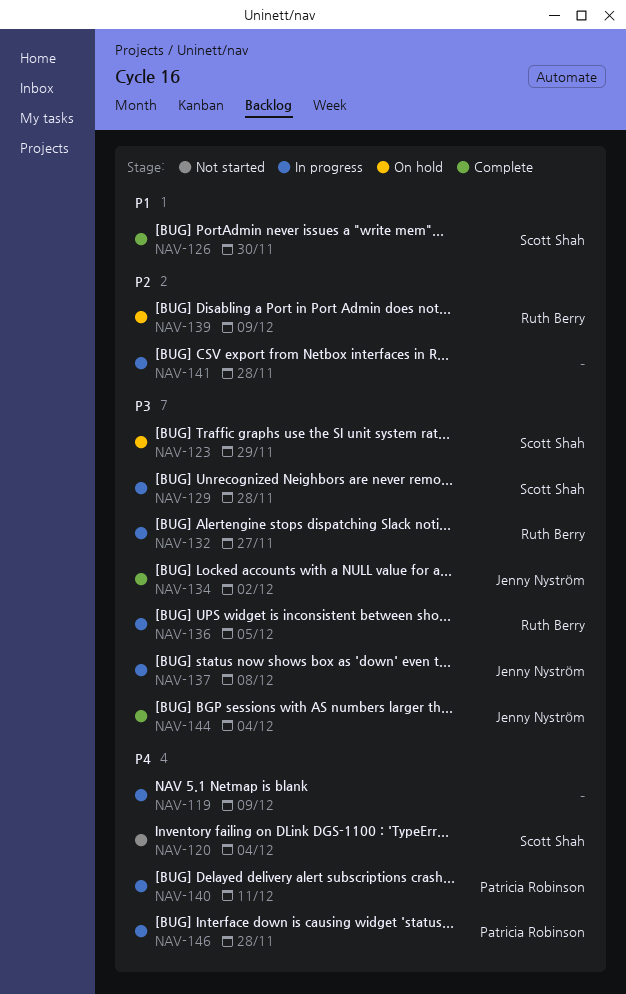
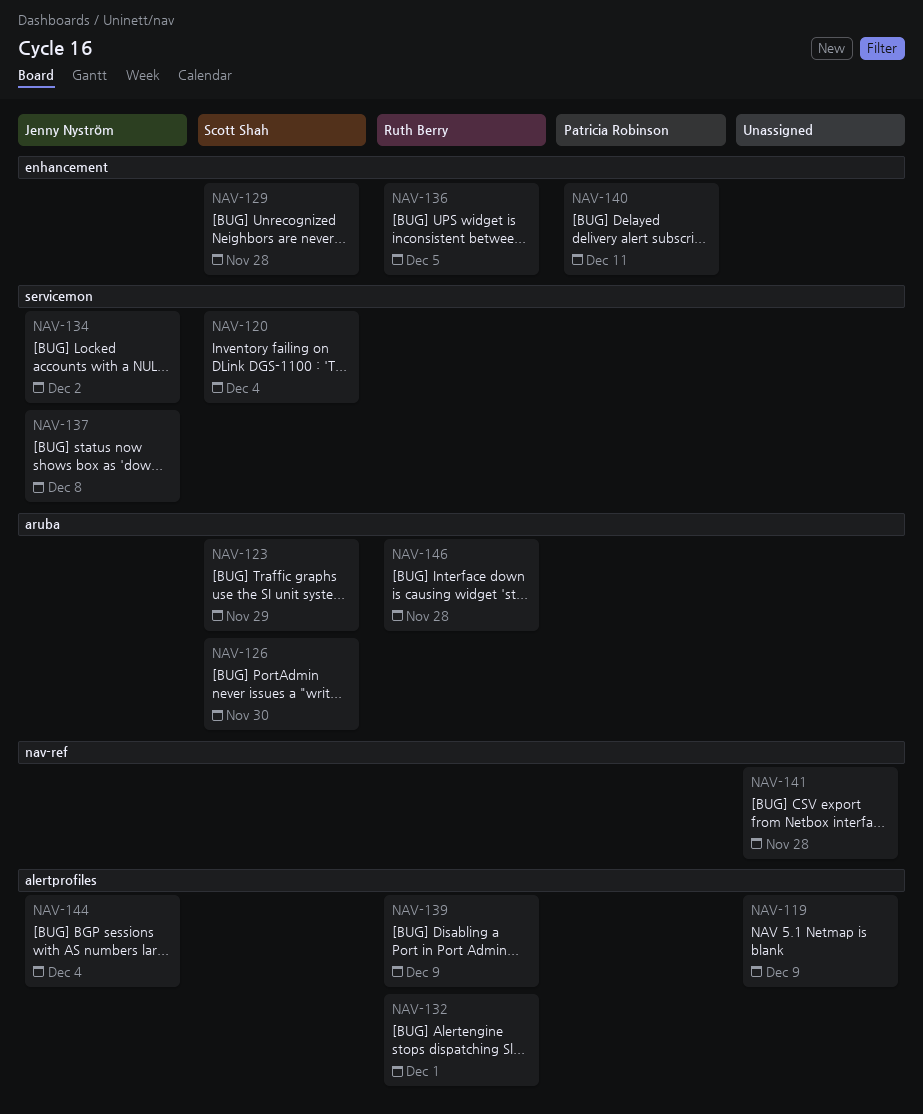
NAV-132, due: Nov 27 -> Dec 1
NAV-146, owner: Patricia Robinson -> Ruth Berry

